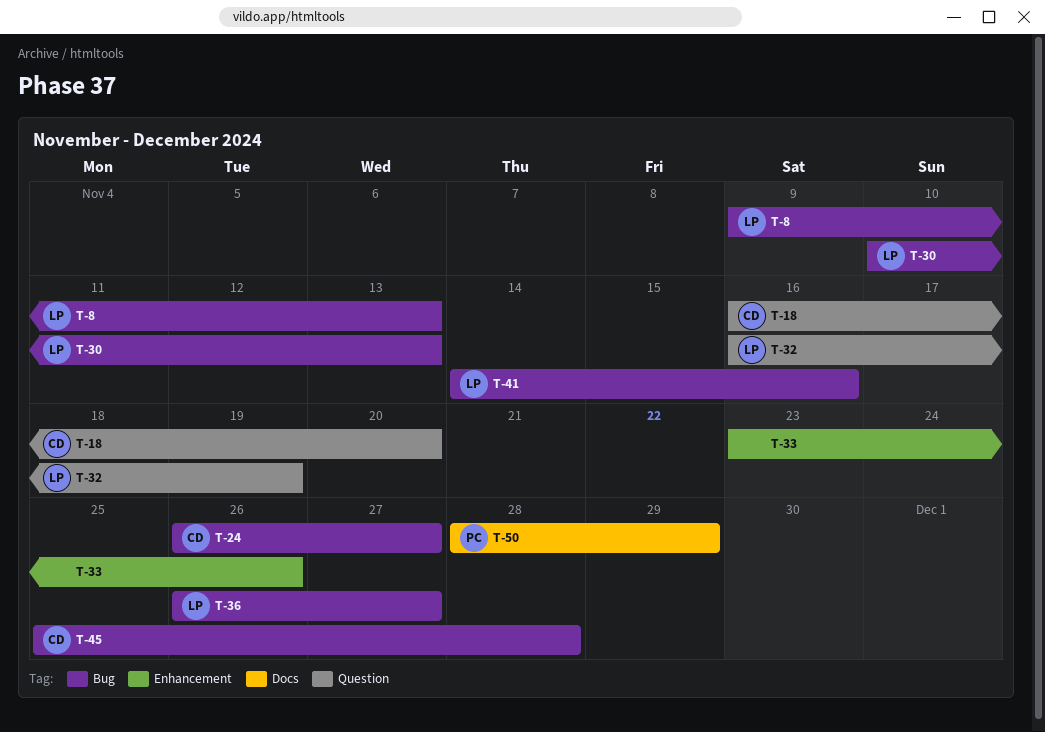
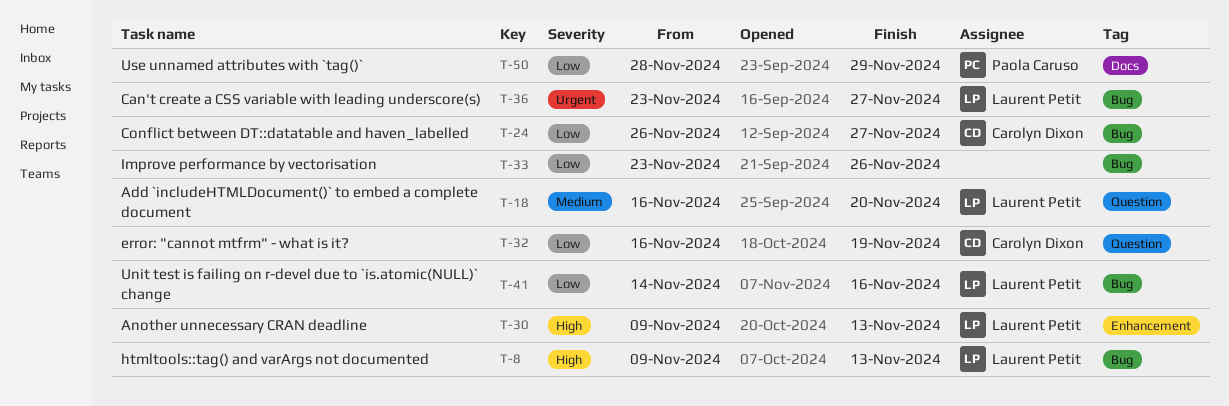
T-18, owner: Carolyn Dixon -> Laurent Petit
T-30, label: Bug -> Enhancement
T-30, start: Nov 10 -> Nov 9
T-32, owner: Laurent Petit -> Carolyn Dixon
T-33, label: Enhancement -> Bug
T-36, start: Nov 26 -> Nov 23
T-45: present -> none

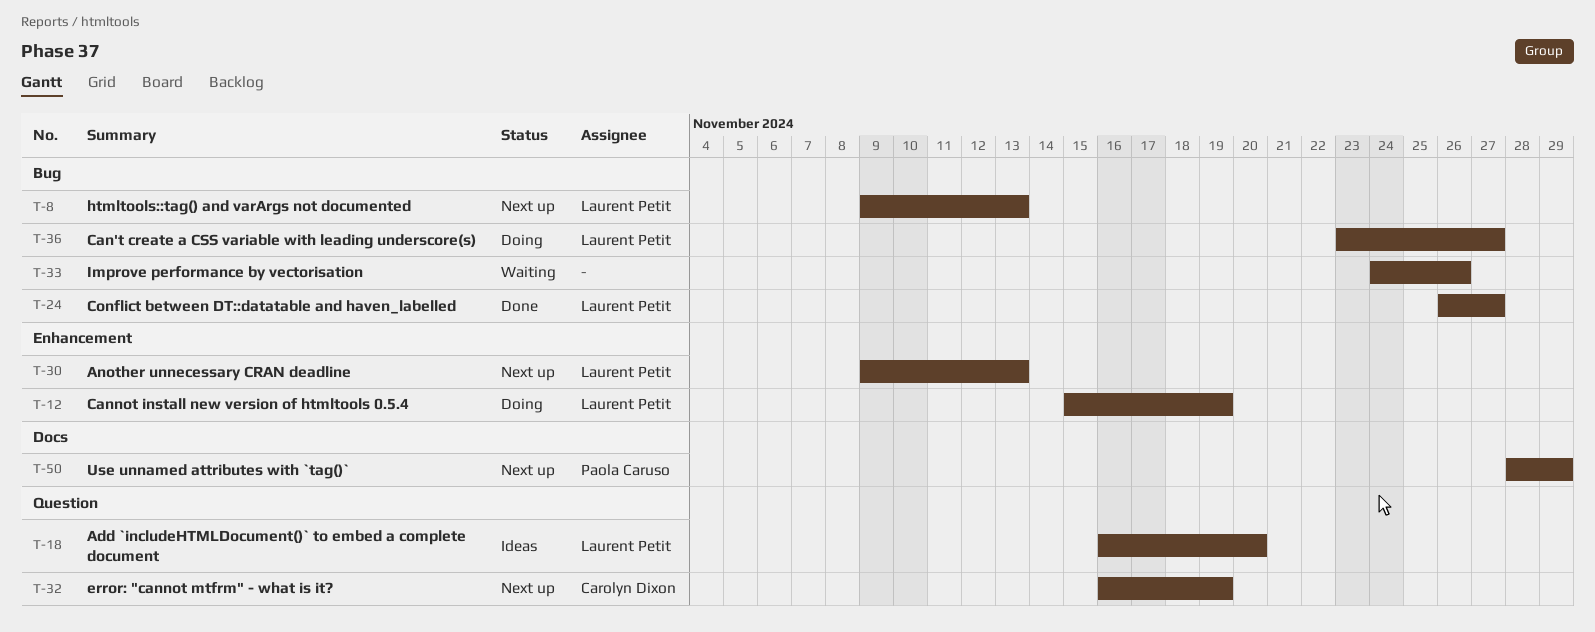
T-12: none -> present
T-24, owner: Carolyn Dixon -> Laurent Petit
T-33, start: Nov 23 -> Nov 24
T-41: present -> none

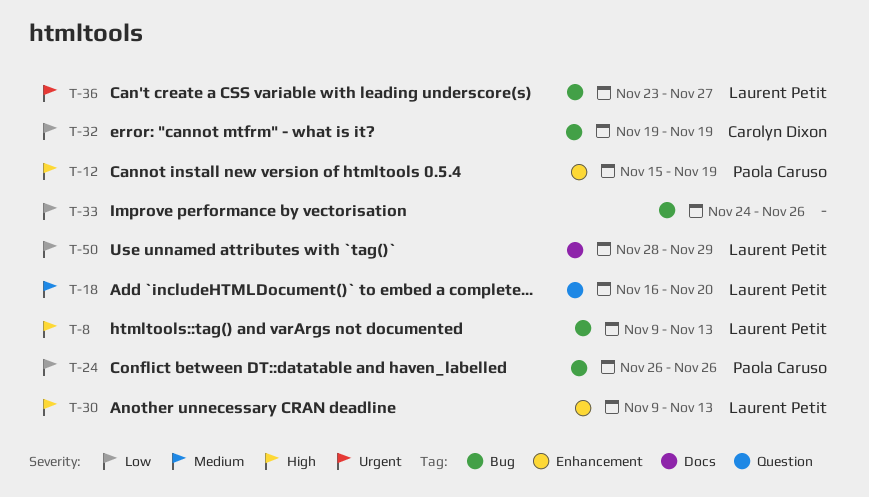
T-12, owner: Laurent Petit -> Paola Caruso
T-24, owner: Laurent Petit -> Paola Caruso
T-24, due: Nov 27 -> Nov 26
T-32, label: Question -> Bug
T-32, start: Nov 16 -> Nov 19
T-50, owner: Paola Caruso -> Laurent Petit

